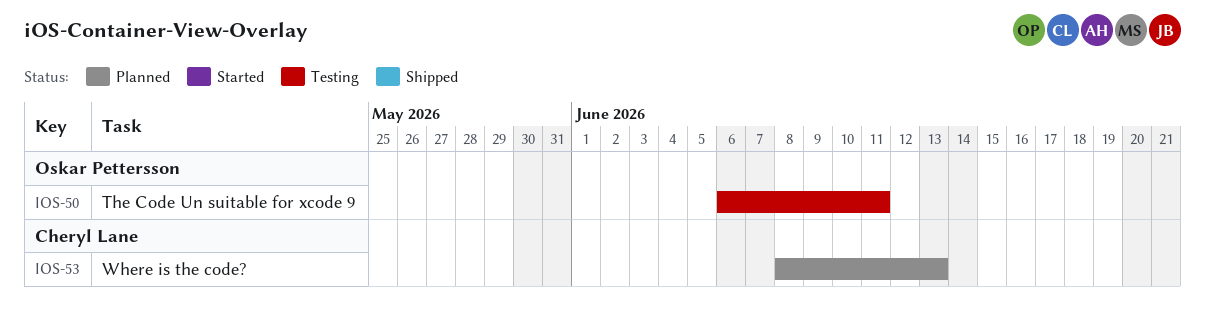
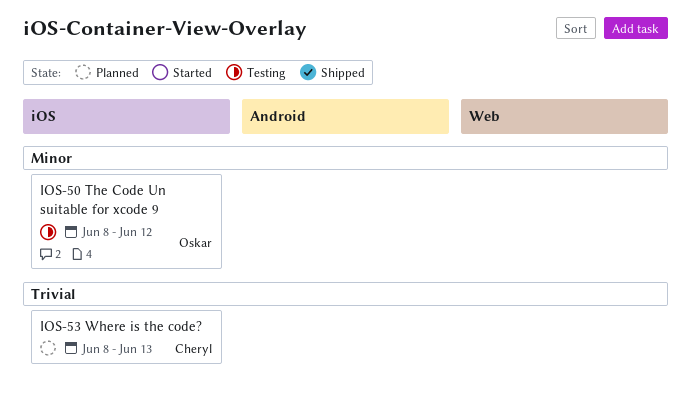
IOS-50, start: Jun 6 -> Jun 8
IOS-50, due: Jun 11 -> Jun 12

